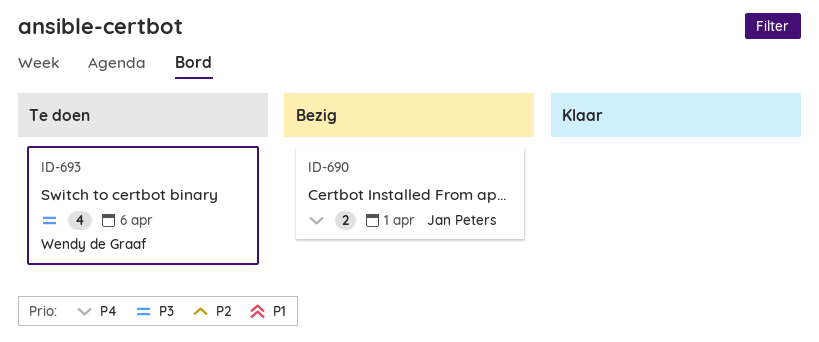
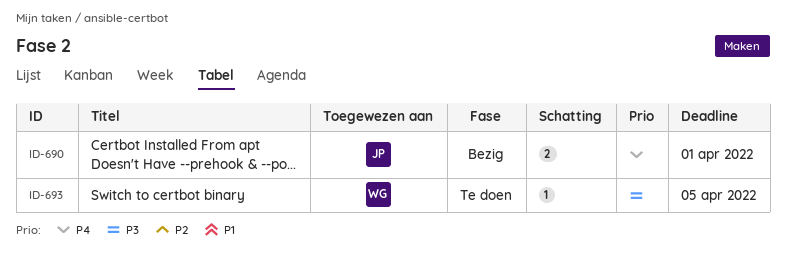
ID-693, estimate: 4 -> 1
ID-693, due: Apr 6 -> Apr 5

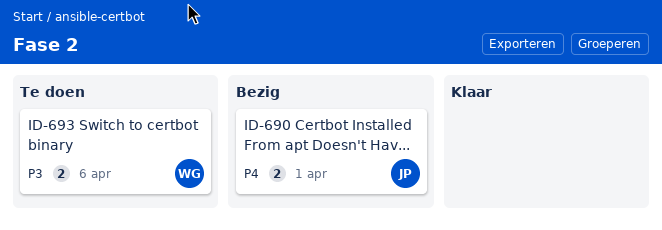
ID-693, estimate: 1 -> 2
ID-693, due: Apr 5 -> Apr 6

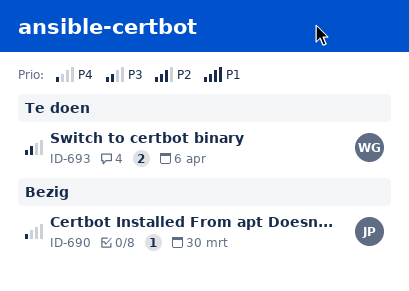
ID-690, estimate: 2 -> 1
ID-690, due: Apr 1 -> Mar 30

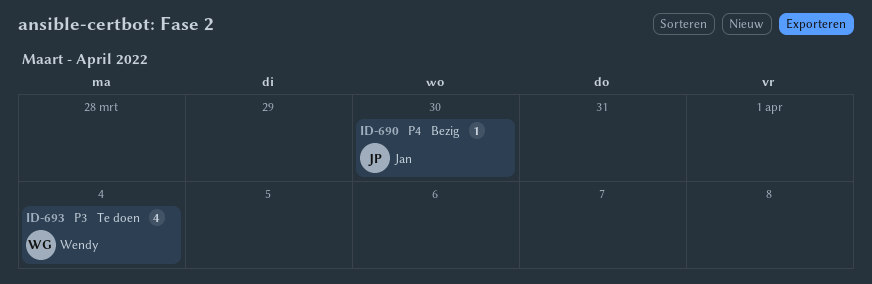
ID-693, estimate: 2 -> 4
ID-693, due: Apr 6 -> Apr 4

